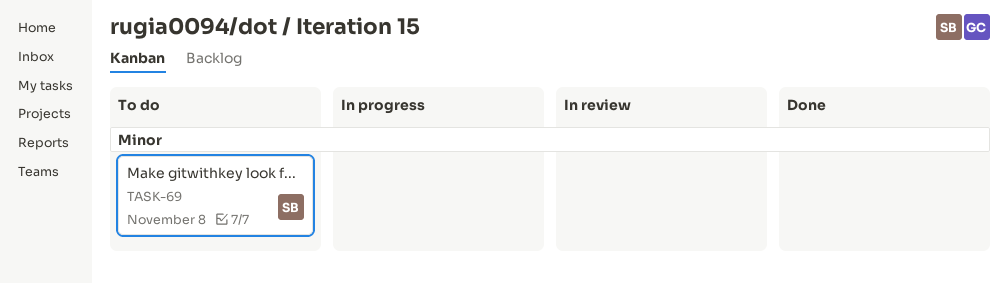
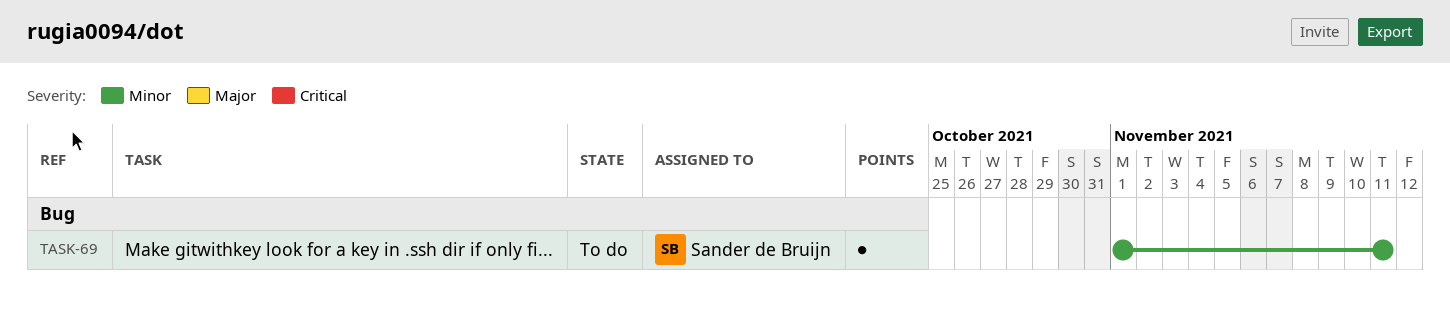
TASK-69, due: Nov 8 -> Nov 11

